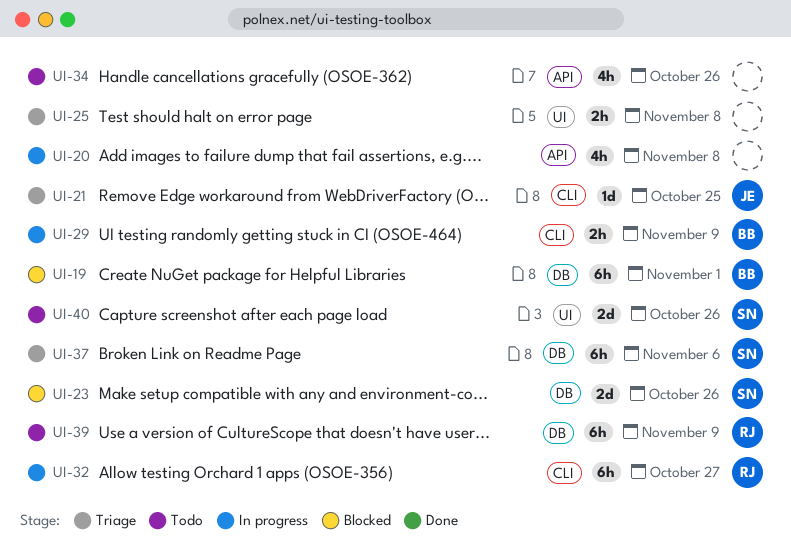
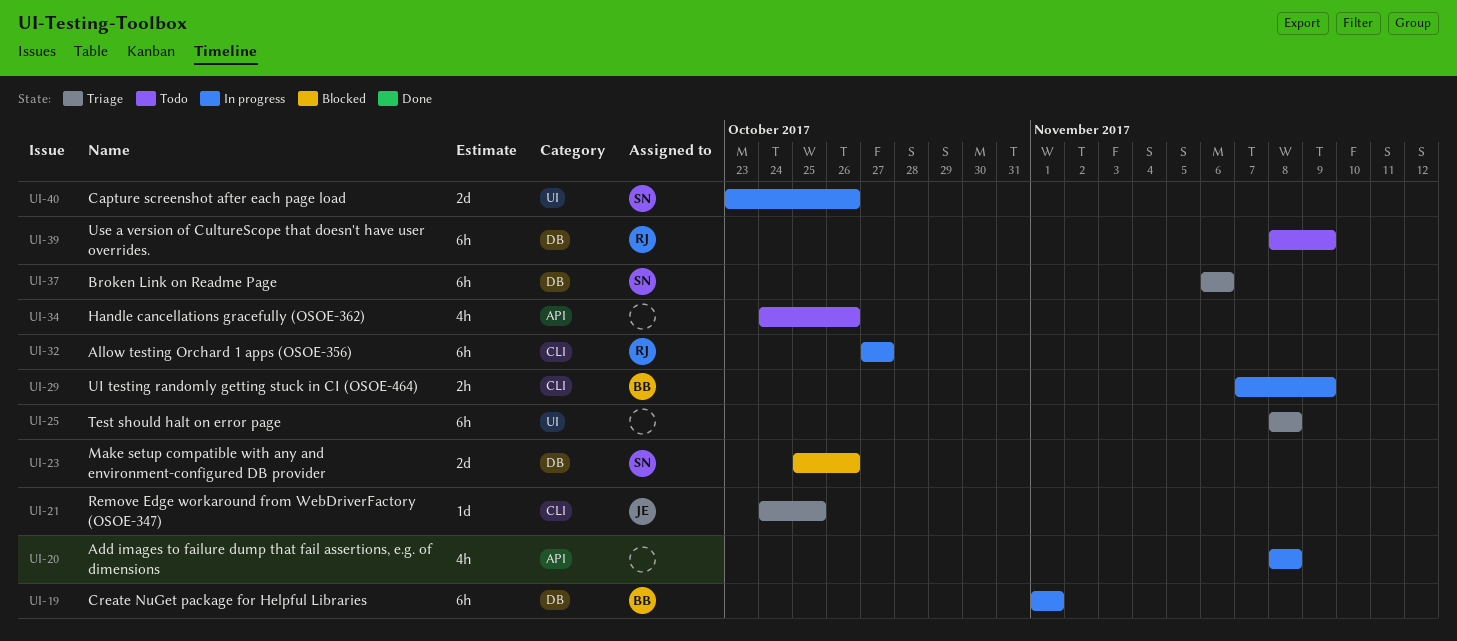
UI-19, status: Blocked -> In progress
UI-25, estimate: 2h -> 6h
UI-40, status: Todo -> In progress

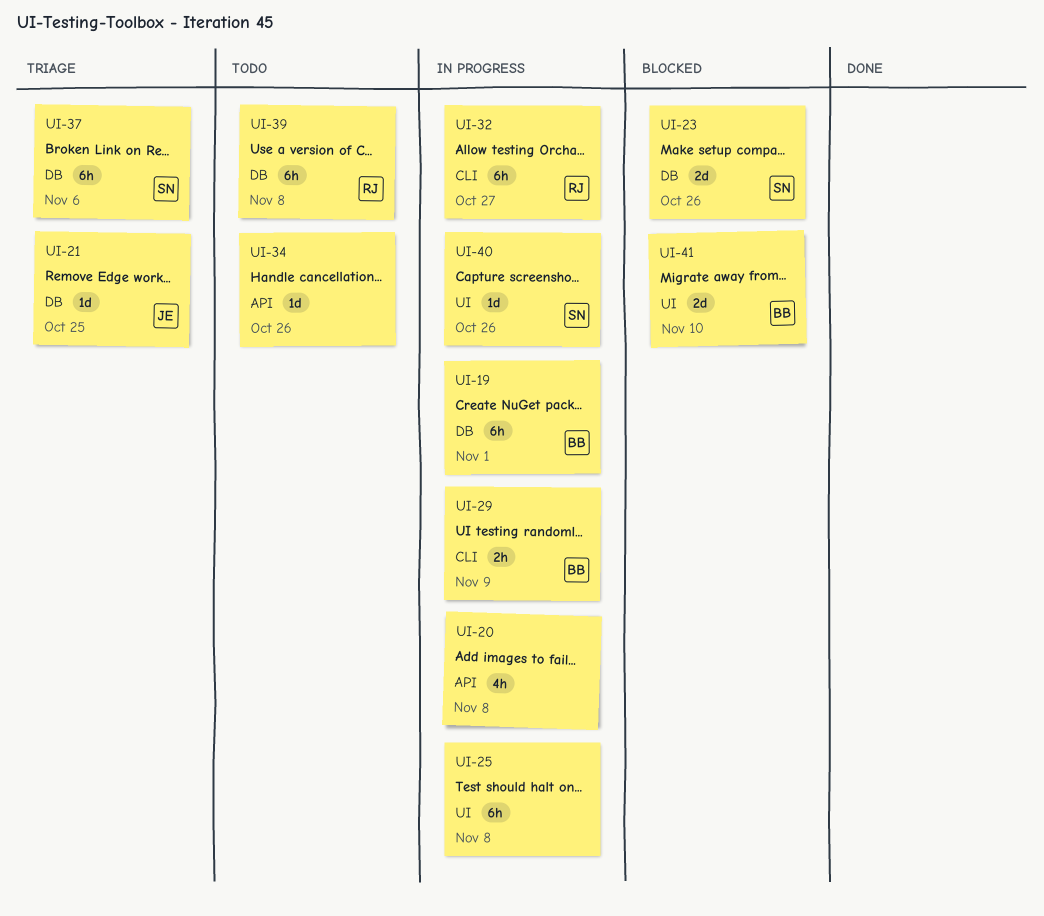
UI-21, label: CLI -> DB
UI-25, status: Triage -> In progress
UI-34, estimate: 4h -> 1d
UI-39, due: Nov 9 -> Nov 8
UI-40, estimate: 2d -> 1d
UI-41: none -> present

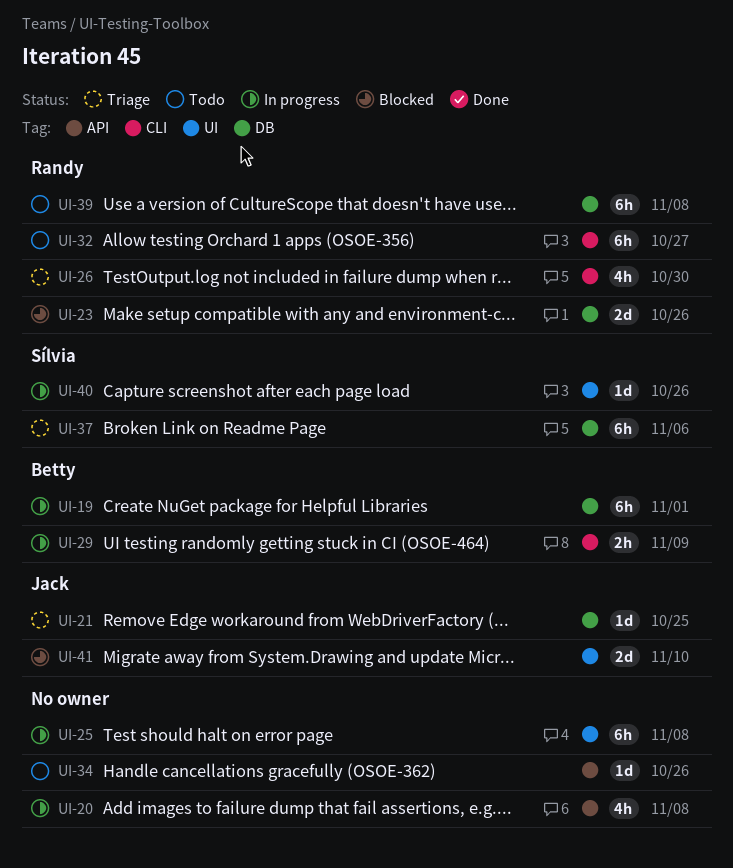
UI-23, owner: Sílvia -> Randy
UI-26: none -> present
UI-32, status: In progress -> Todo
UI-41, owner: Betty -> Jack

